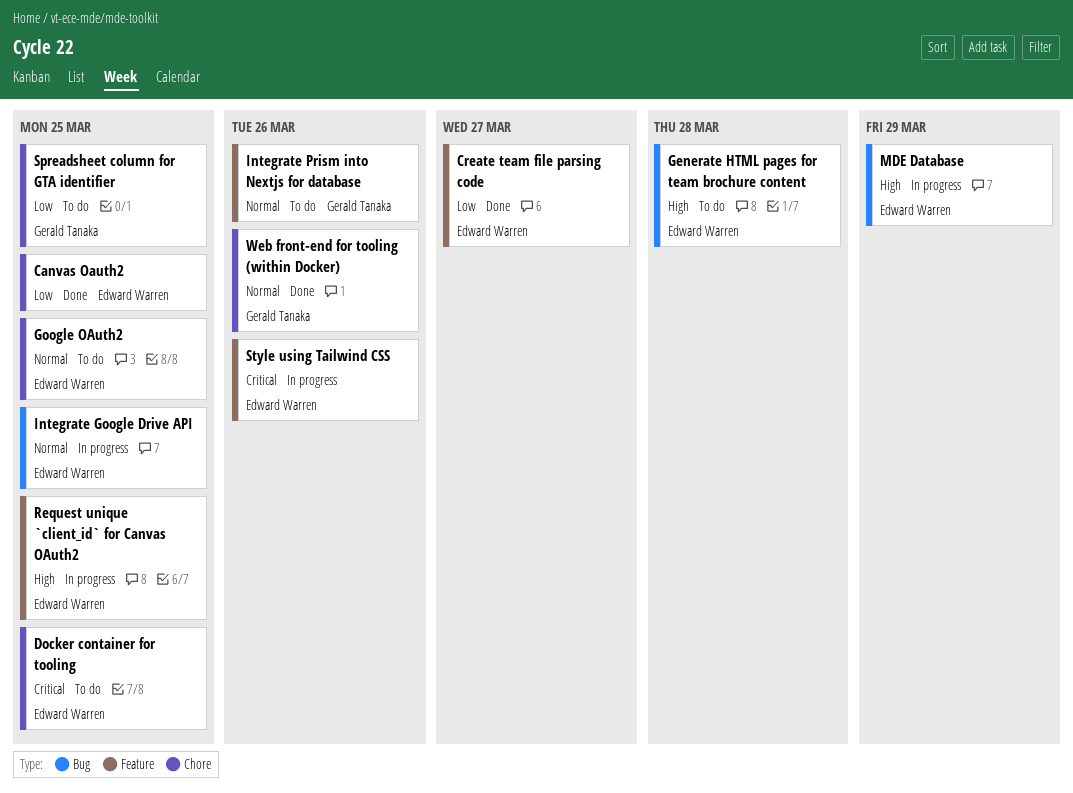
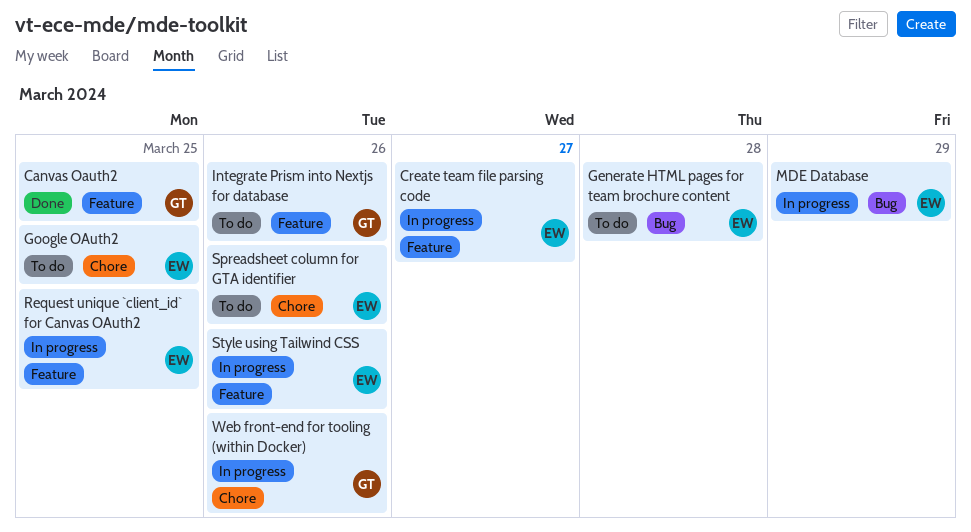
Canvas Oauth2, owner: Edward Warren -> Gerald Tanaka
Canvas Oauth2, label: Chore -> Feature
Create team file parsing code, status: Done -> In progress
Docker container for tooling: present -> none
Integrate Google Drive API: present -> none
Spreadsheet column for GTA identifier, owner: Gerald Tanaka -> Edward Warren
Spreadsheet column for GTA identifier, due: Mar 25 -> Mar 26
Web front-end for tooling (within Docker), status: Done -> In progress

